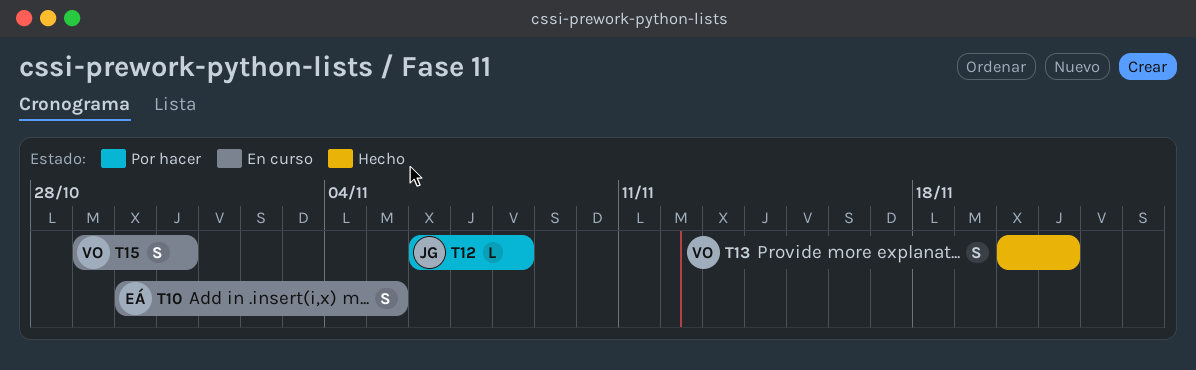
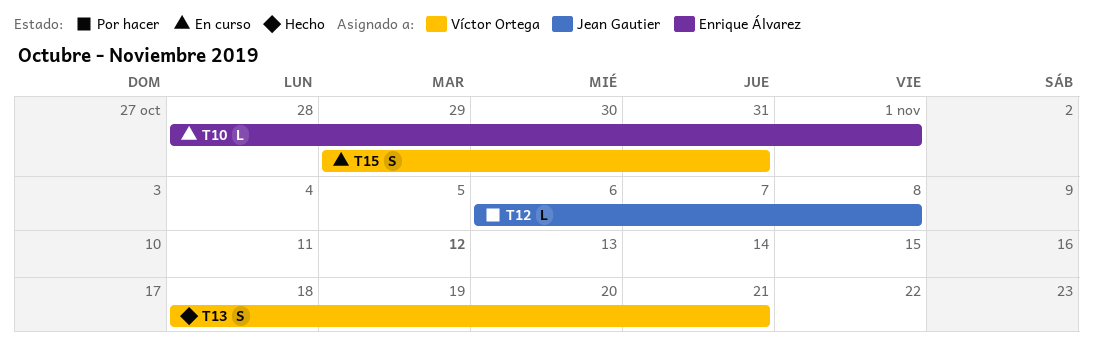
T10, estimate: S -> L
T10, start: Oct 30 -> Oct 28
T10, due: Nov 5 -> Nov 1
T13, start: Nov 20 -> Nov 18

